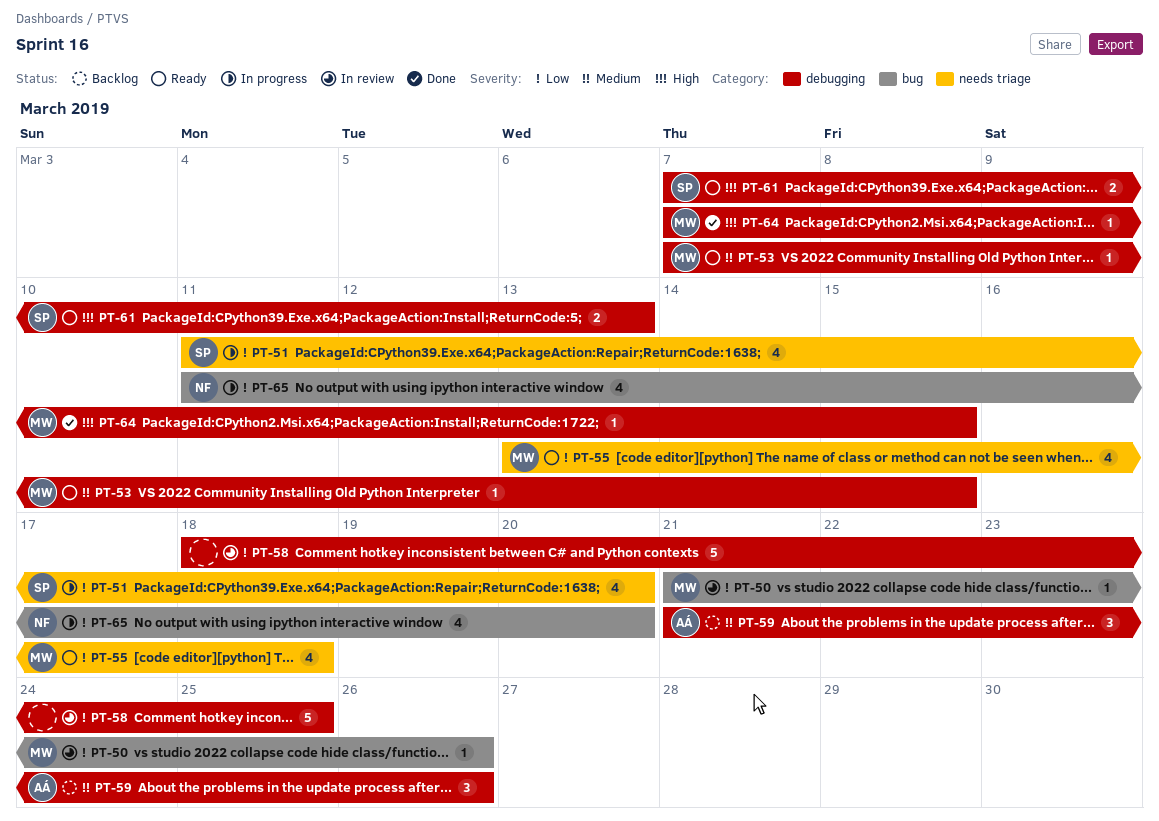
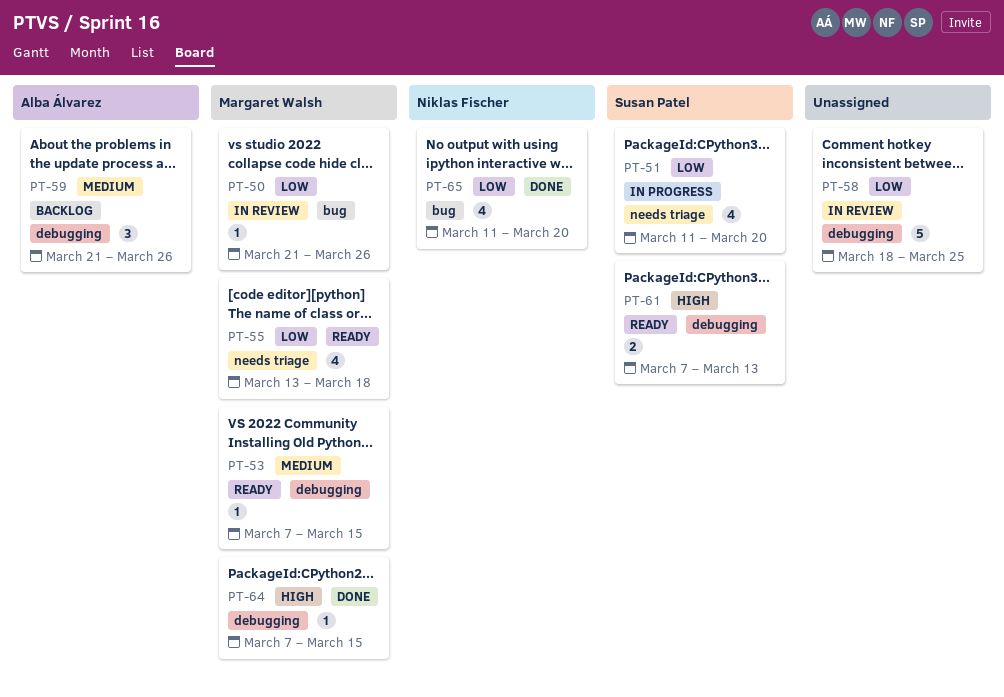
PT-65, status: In progress -> Done

